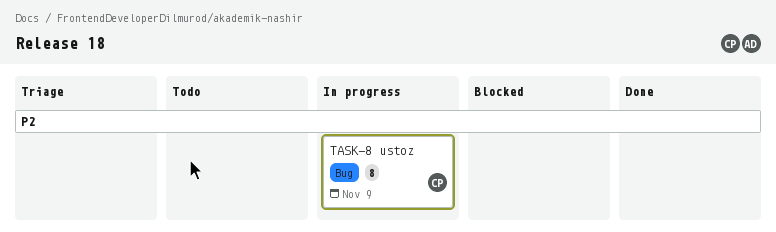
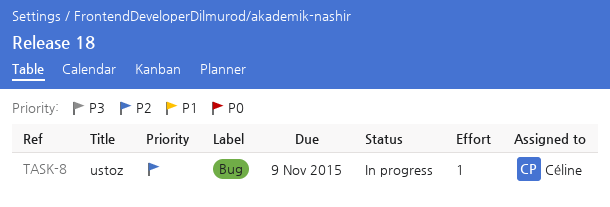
TASK-8, estimate: 8 -> 1

